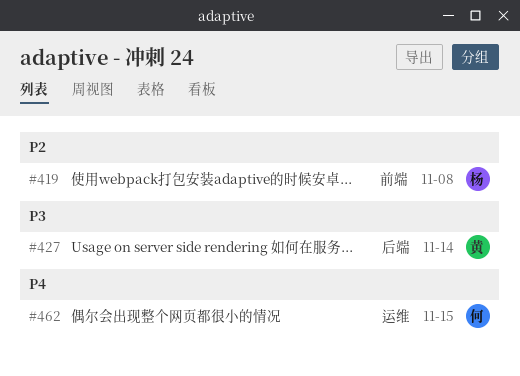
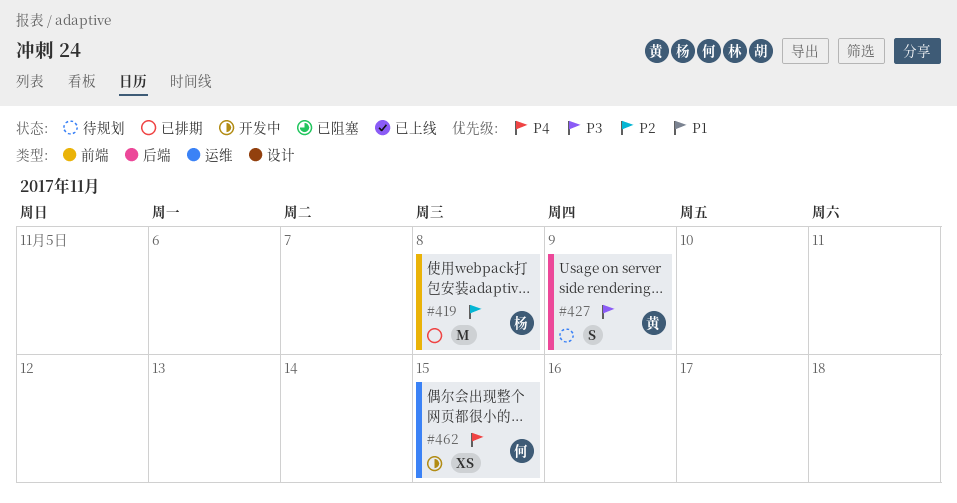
#427, due: Nov 14 -> Nov 9

